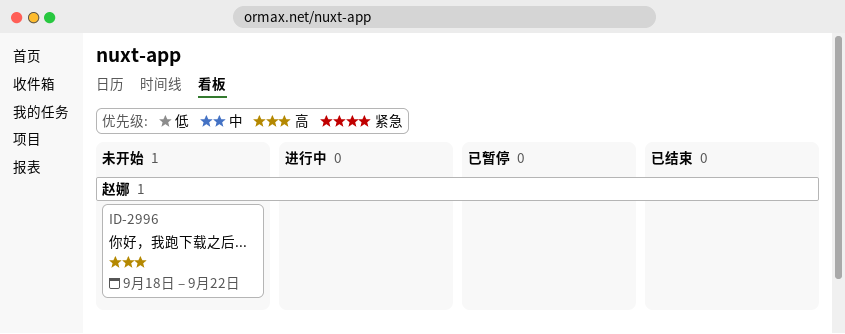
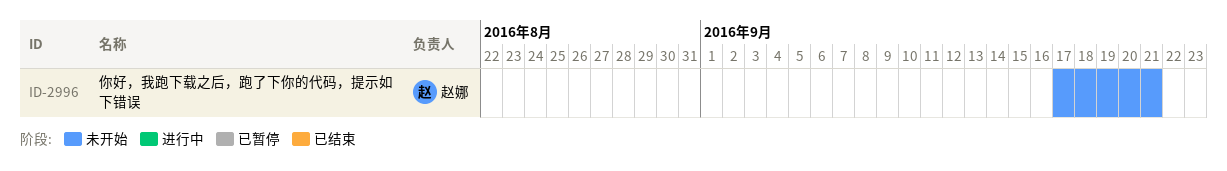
ID-2996, start: Sep 18 -> Sep 17
ID-2996, due: Sep 22 -> Sep 21

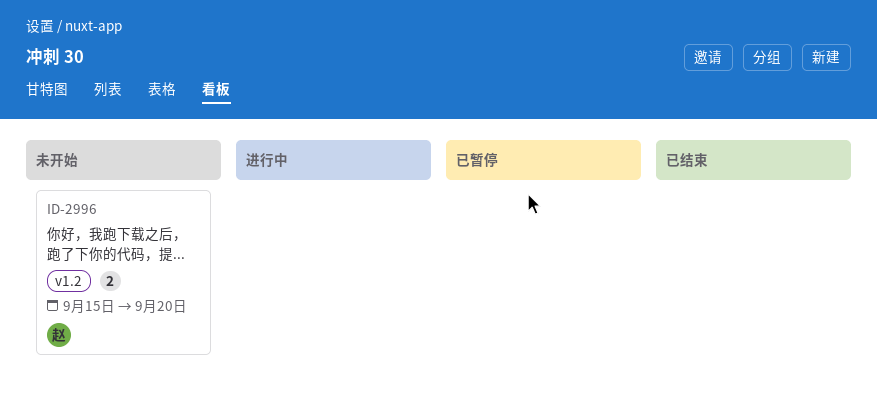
ID-2996, start: Sep 17 -> Sep 15
ID-2996, due: Sep 21 -> Sep 20

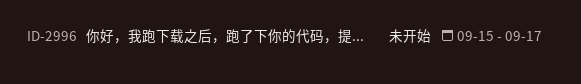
ID-2996, due: Sep 20 -> Sep 17

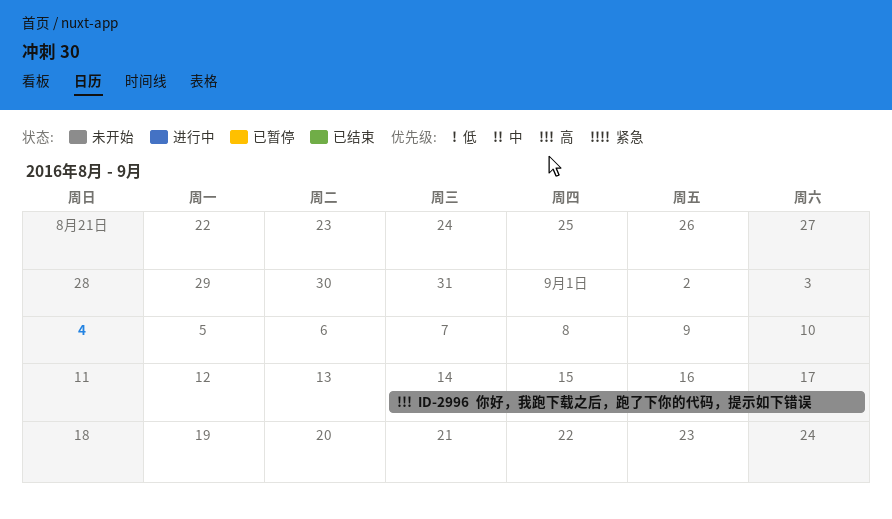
ID-2996, start: Sep 15 -> Sep 14

